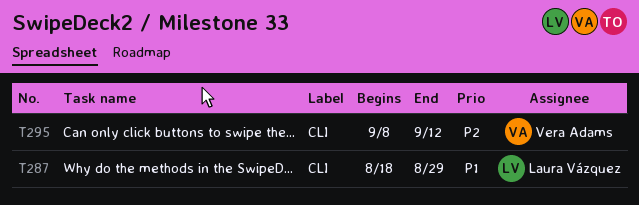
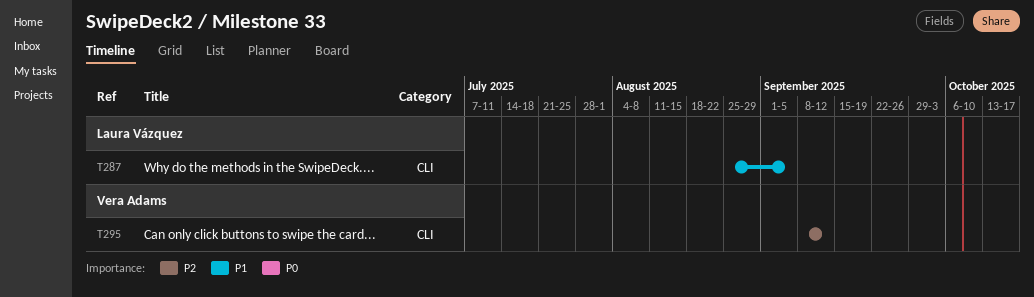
T287, start: Aug 18 -> Aug 25
T287, due: Aug 29 -> Sep 5

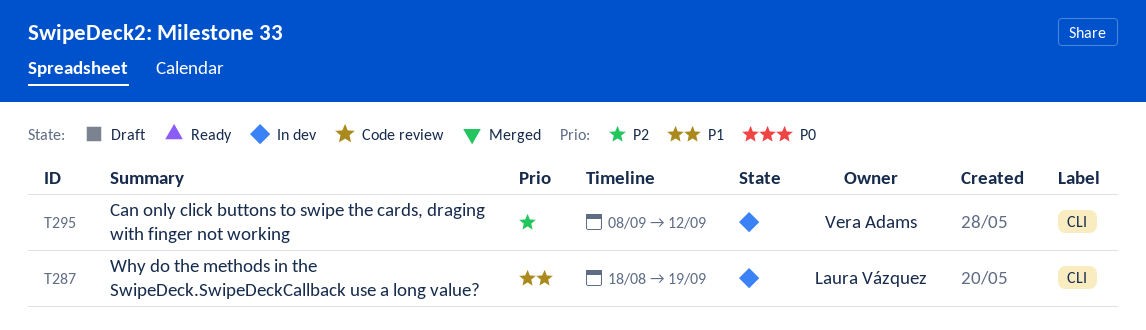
T287, start: Aug 25 -> Aug 18
T287, due: Sep 5 -> Sep 19

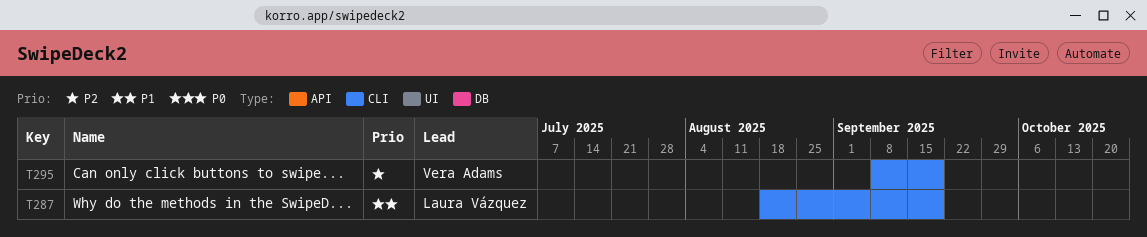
T295, due: Sep 12 -> Sep 19

